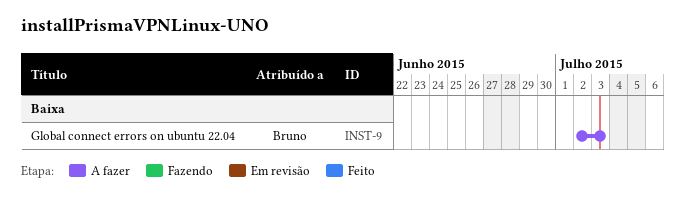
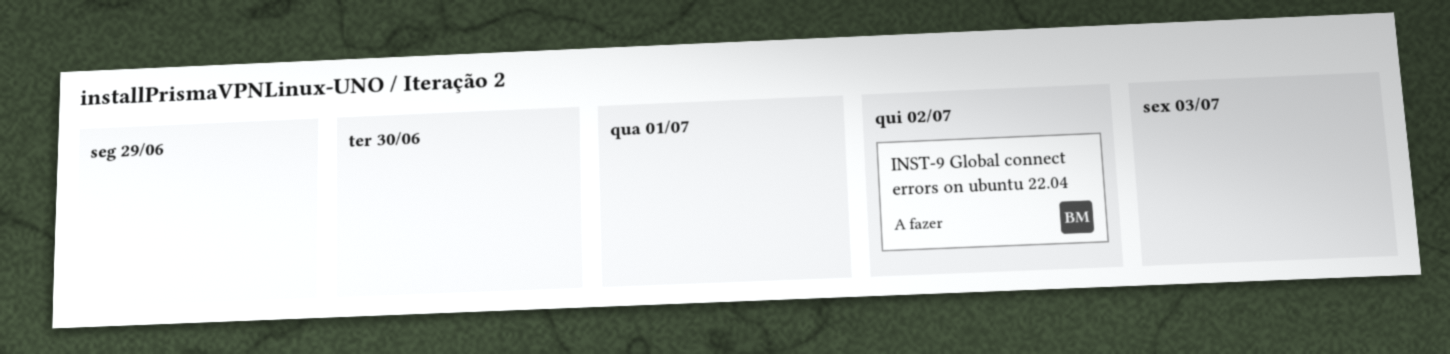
INST-9, due: Jul 3 -> Jul 2

